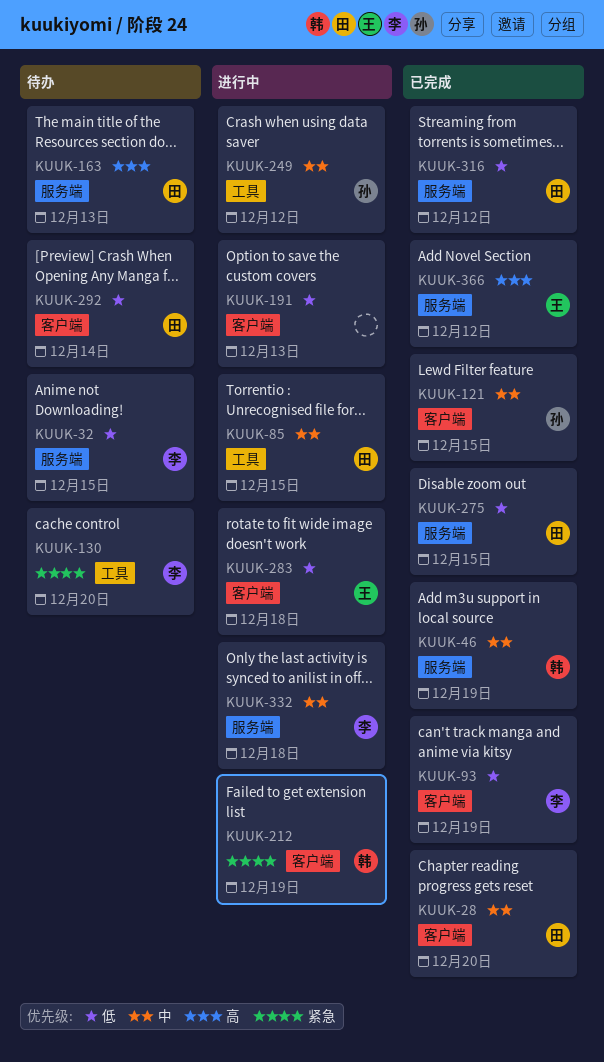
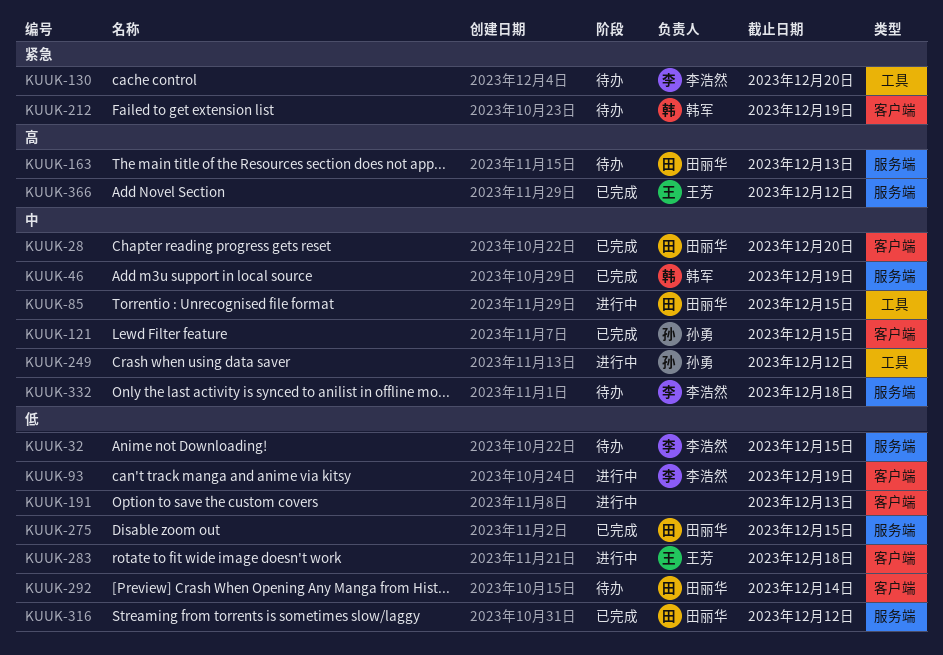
KUUK-93, status: 已完成 -> 进行中
KUUK-212, status: 进行中 -> 待办
KUUK-332, status: 进行中 -> 待办

